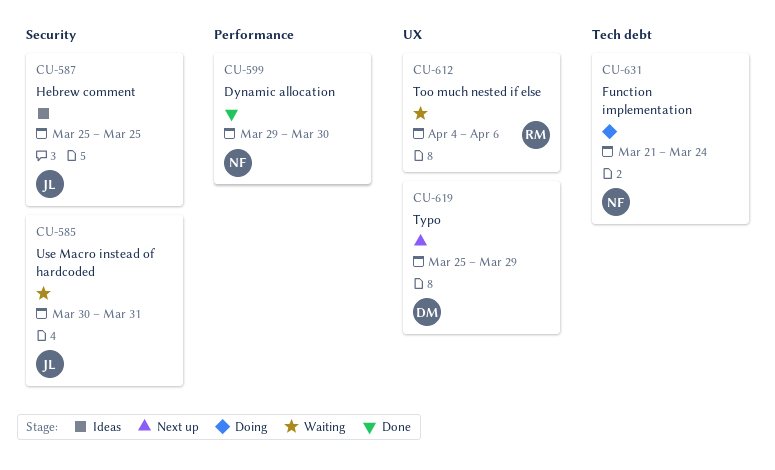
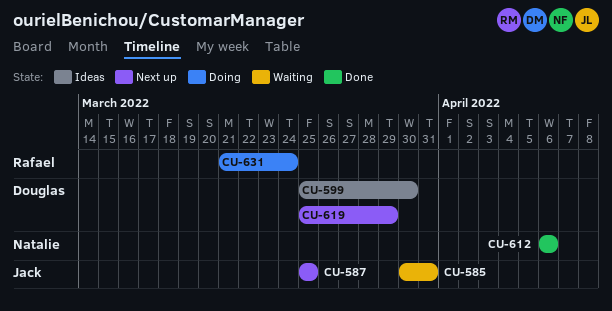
CU-587, status: Ideas -> Next up
CU-599, status: Done -> Ideas
CU-599, owner: Natalie -> Douglas
CU-599, start: Mar 29 -> Mar 25
CU-612, status: Waiting -> Done
CU-612, owner: Rafael -> Natalie
CU-612, start: Apr 4 -> Apr 6
CU-631, owner: Natalie -> Rafael

